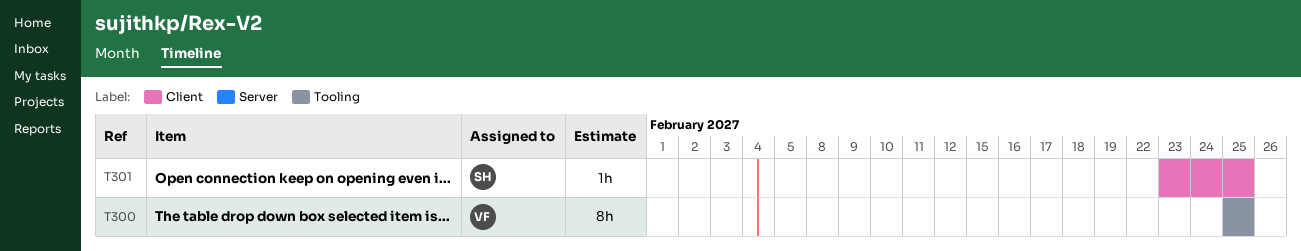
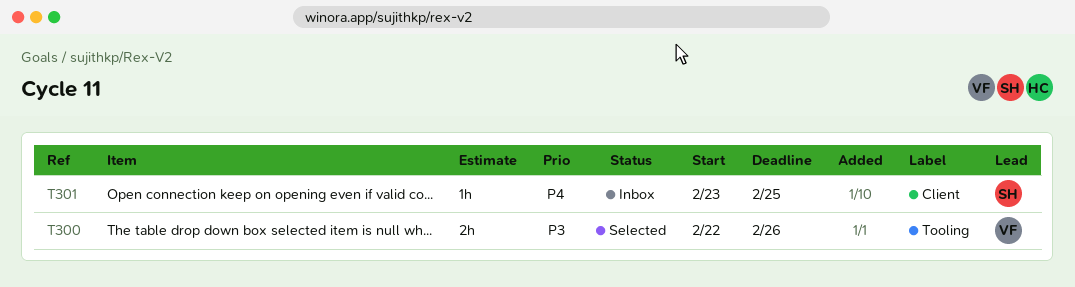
T300, estimate: 8h -> 2h
T300, start: Feb 25 -> Feb 22
T300, due: Feb 25 -> Feb 26

